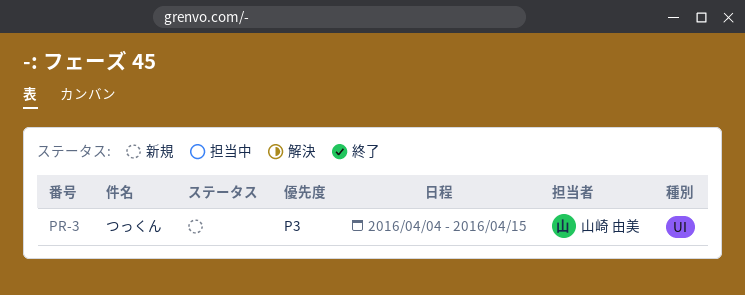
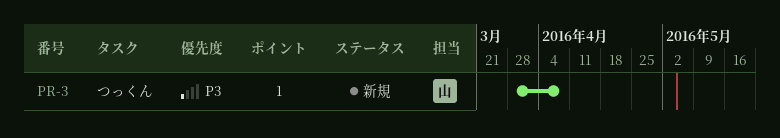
PR-3, start: Apr 4 -> Mar 28
PR-3, due: Apr 15 -> Apr 8

